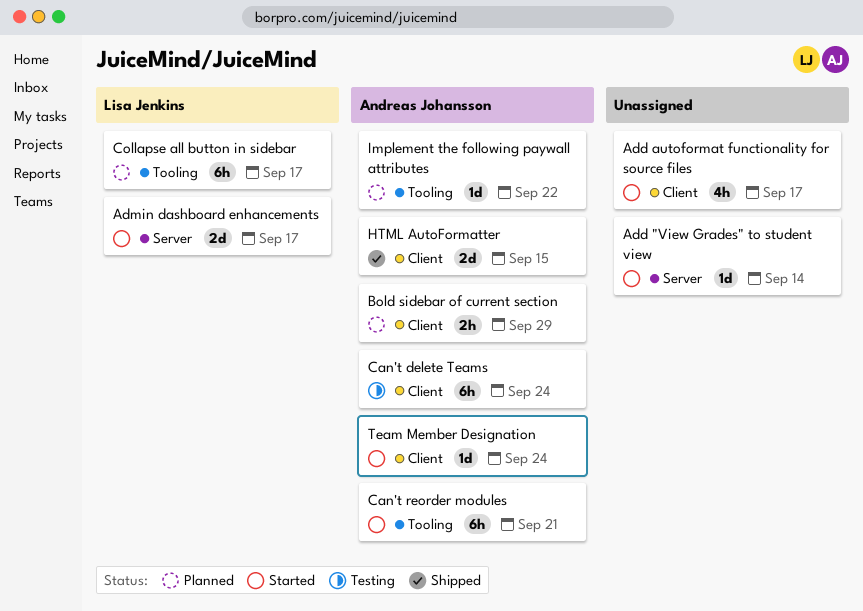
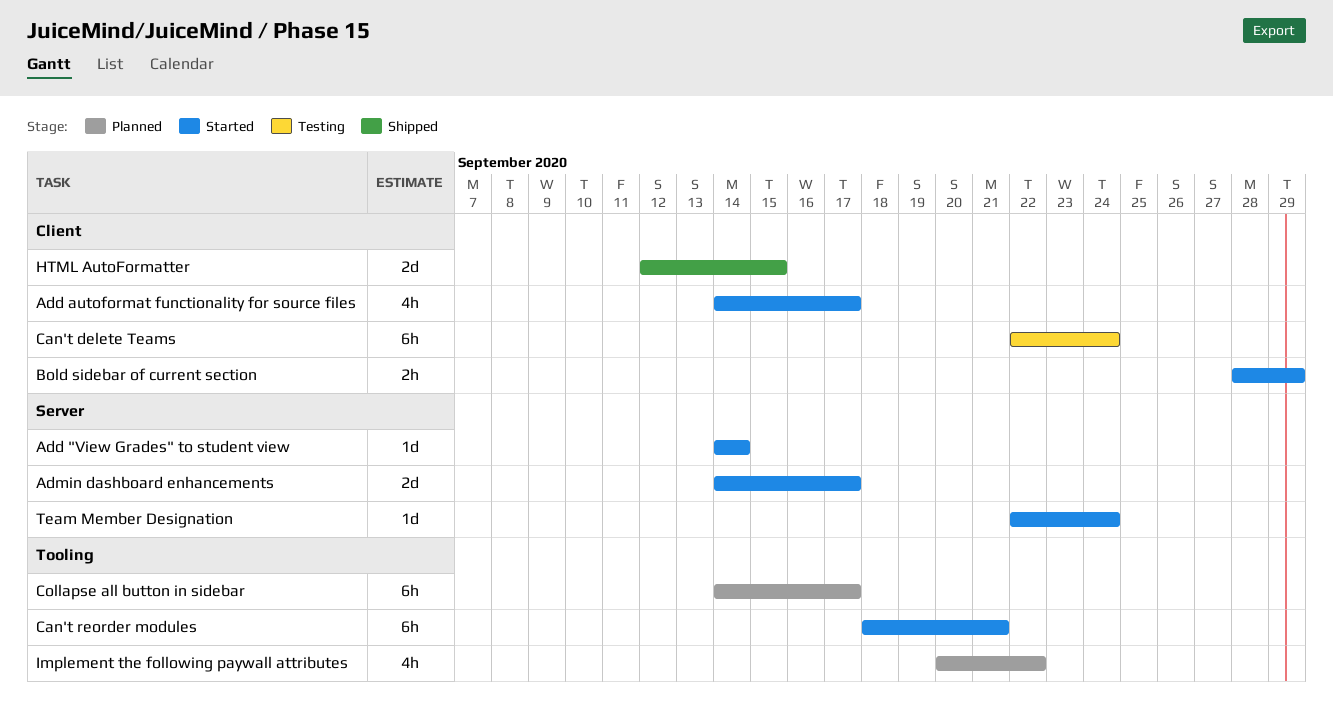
Bold sidebar of current section, status: Planned -> Started
Implement the following paywall attributes, estimate: 1d -> 4h
Team Member Designation, label: Client -> Server

